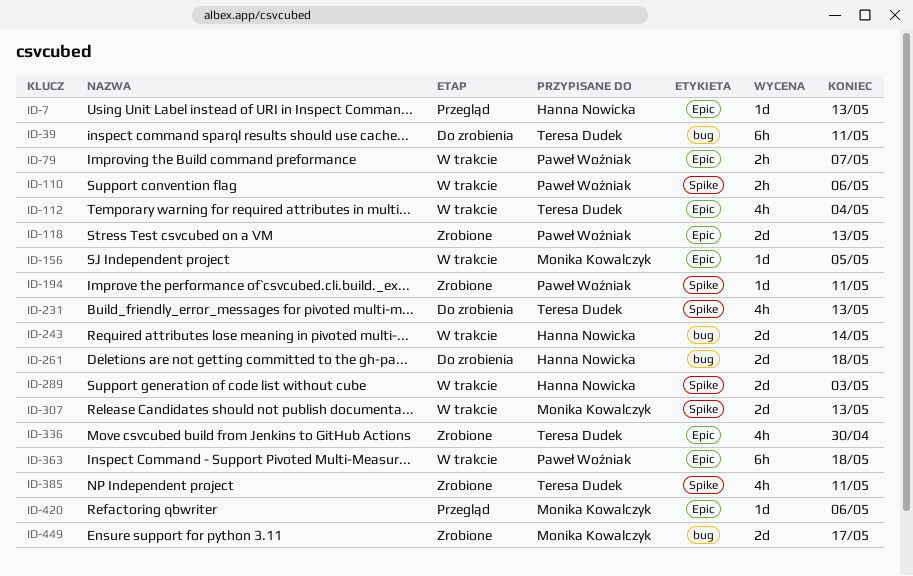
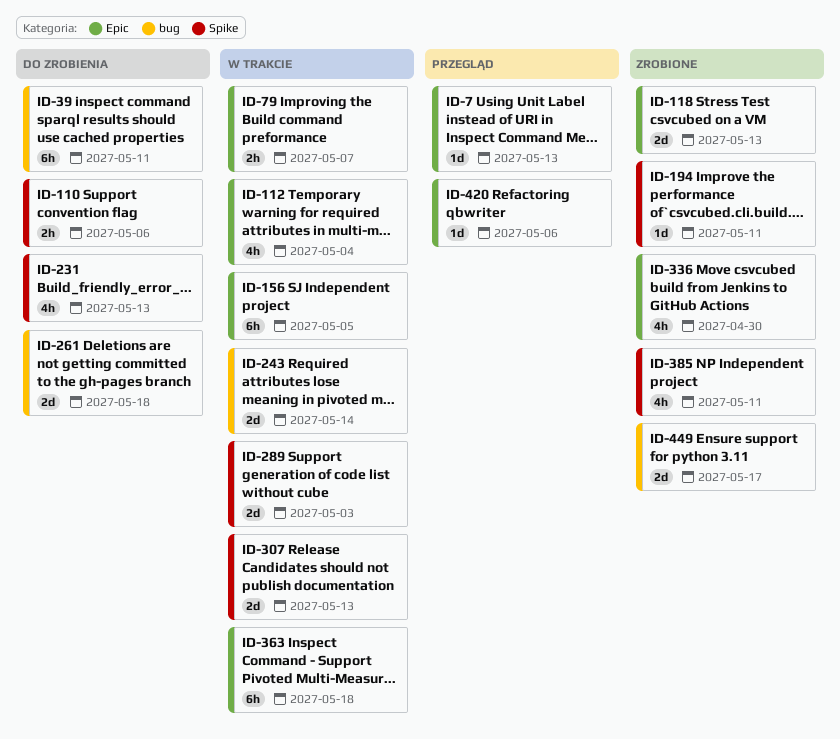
ID-110, status: W trakcie -> Do zrobienia
ID-156, estimate: 1d -> 6h

